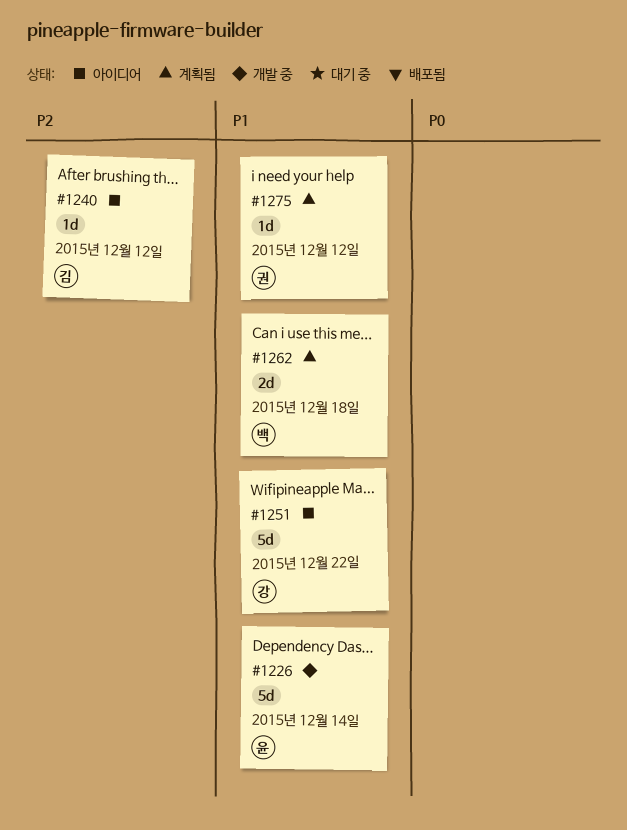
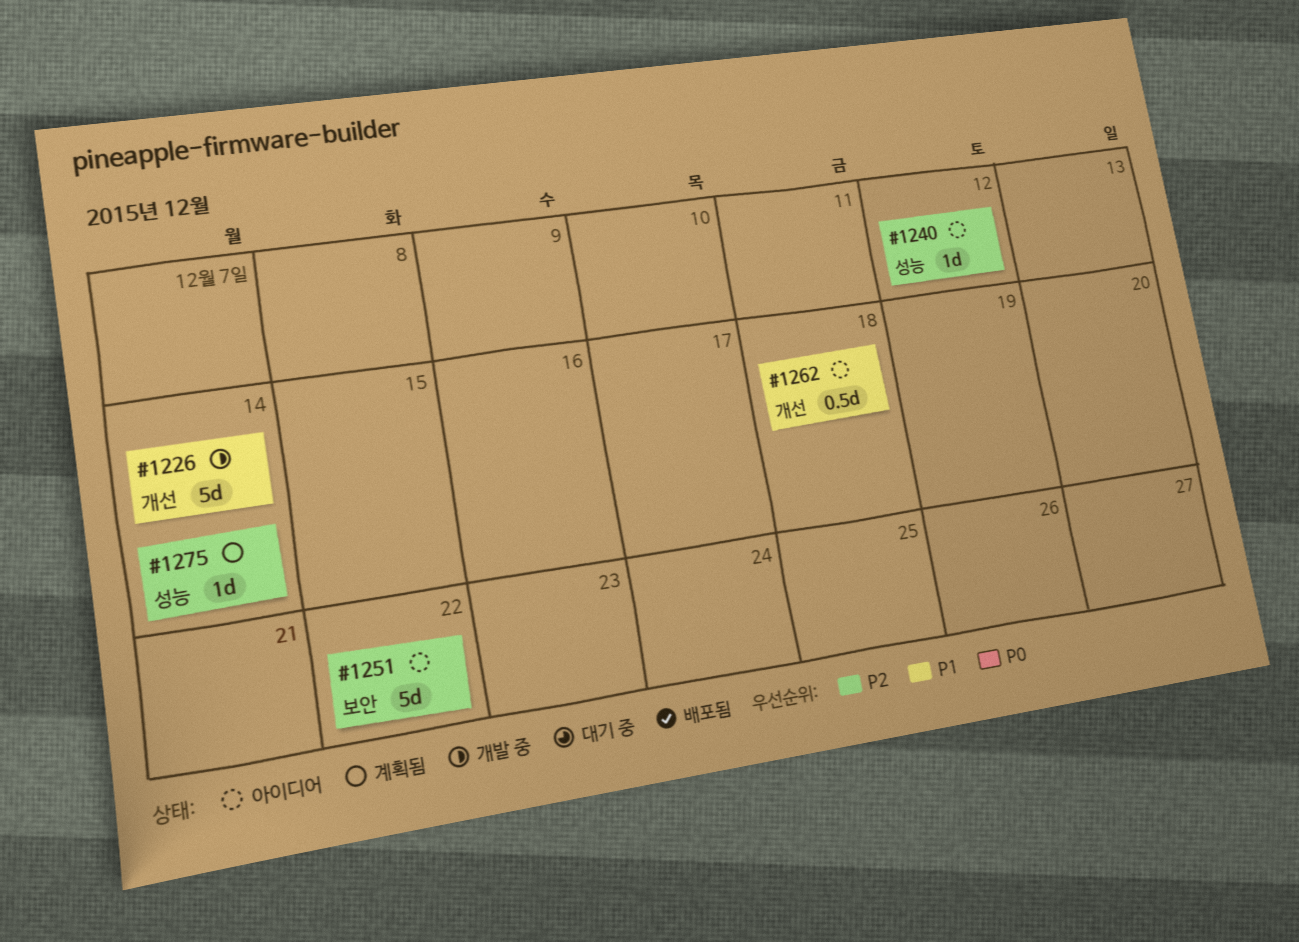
#1251, priority: P1 -> P2
#1262, status: 계획됨 -> 아이디어
#1262, estimate: 2d -> 0.5d
#1275, priority: P1 -> P2
#1275, due: Dec 12 -> Dec 14

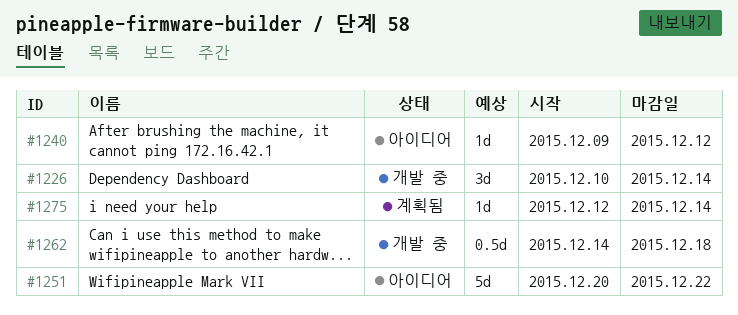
#1226, estimate: 5d -> 3d
#1262, status: 아이디어 -> 개발 중

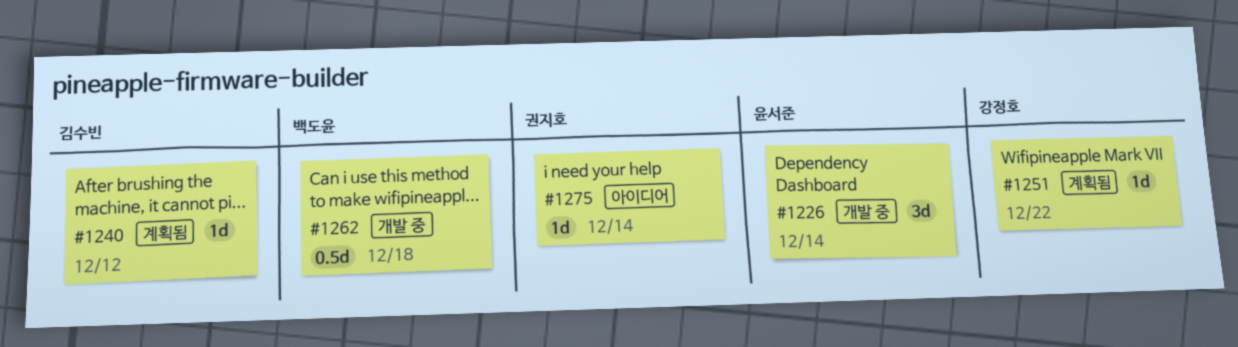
#1240, status: 아이디어 -> 계획됨
#1251, status: 아이디어 -> 계획됨
#1251, estimate: 5d -> 1d
#1275, status: 계획됨 -> 아이디어

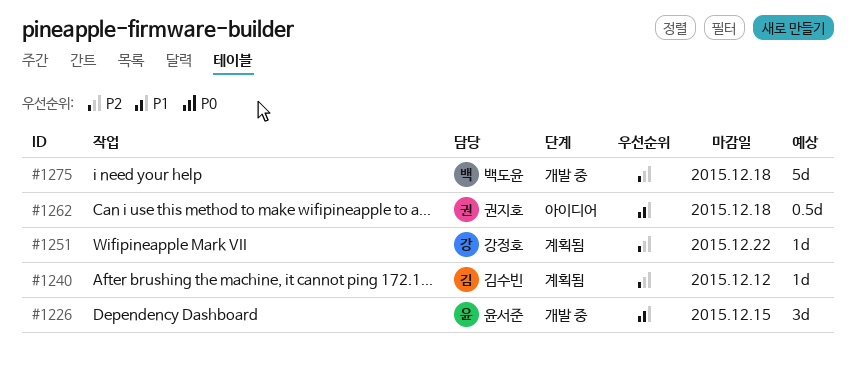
#1226, due: Dec 14 -> Dec 15
#1262, status: 개발 중 -> 아이디어
#1262, owner: 백도윤 -> 권지호
#1275, status: 아이디어 -> 개발 중
#1275, owner: 권지호 -> 백도윤
#1275, estimate: 1d -> 5d
#1275, due: Dec 14 -> Dec 18

